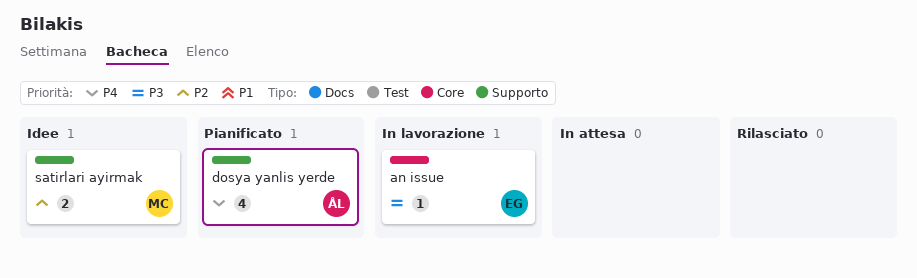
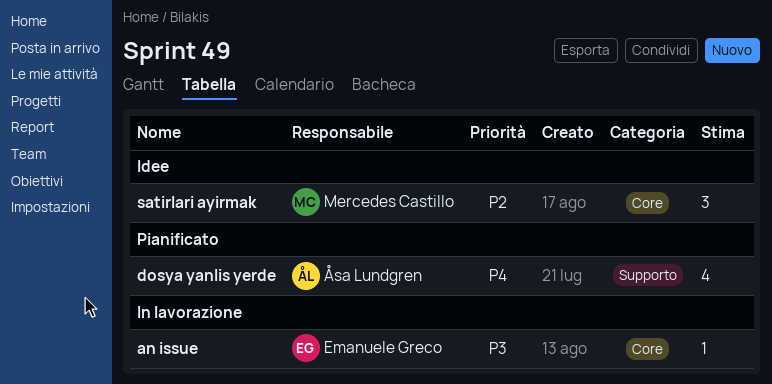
satirlari ayirmak, label: Supporto -> Core
satirlari ayirmak, estimate: 2 -> 3

